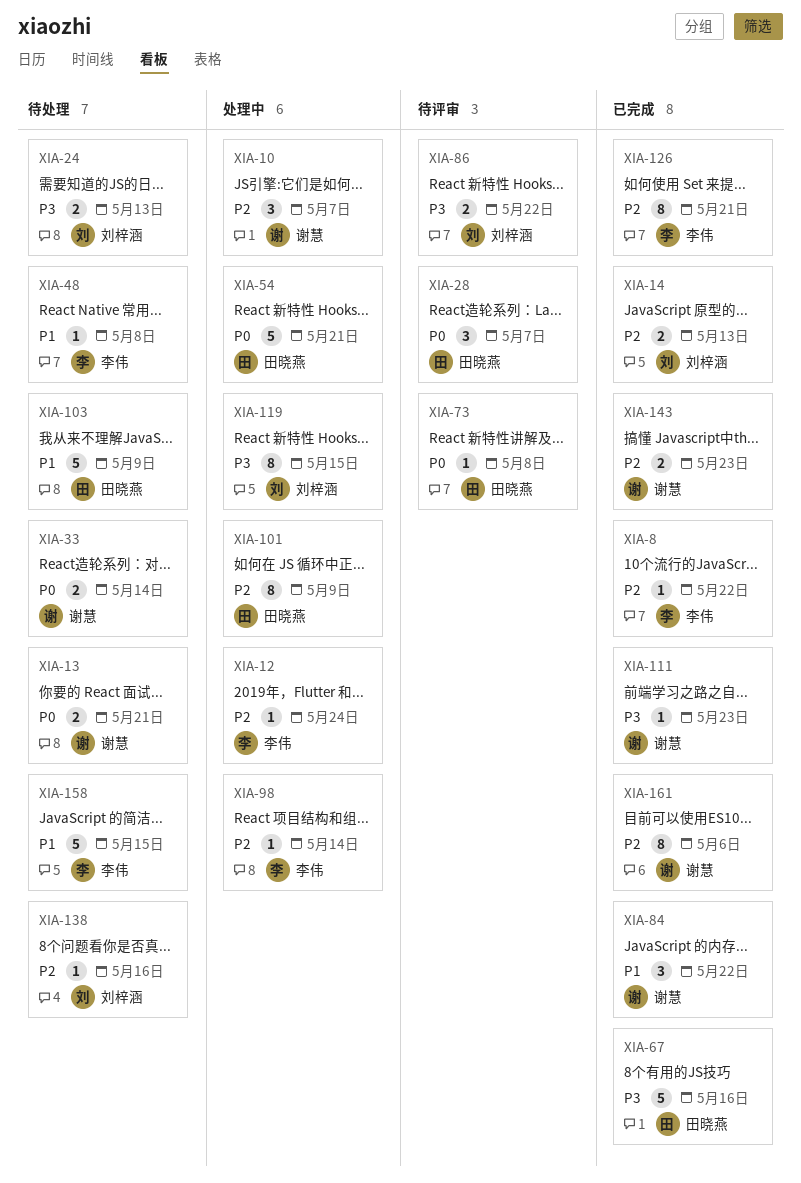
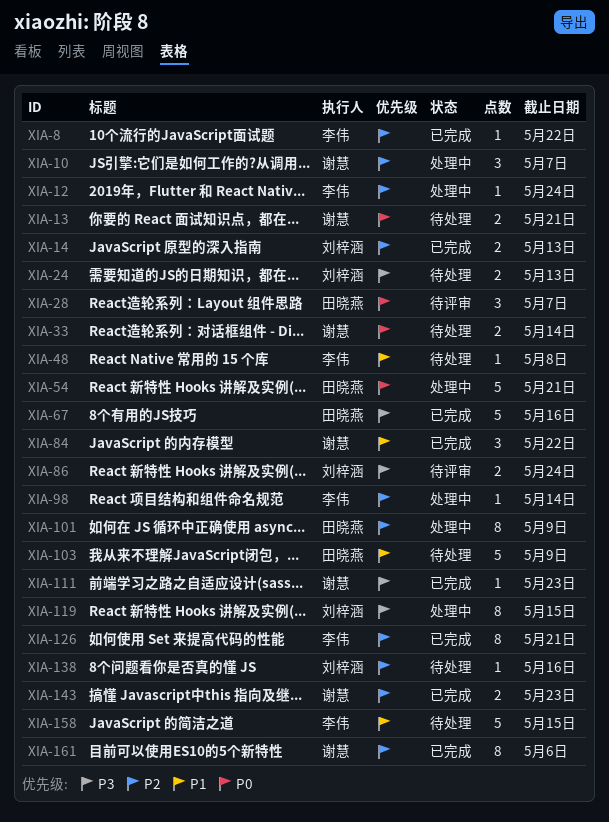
XIA-73: present -> none
XIA-86, due: May 22 -> May 24

